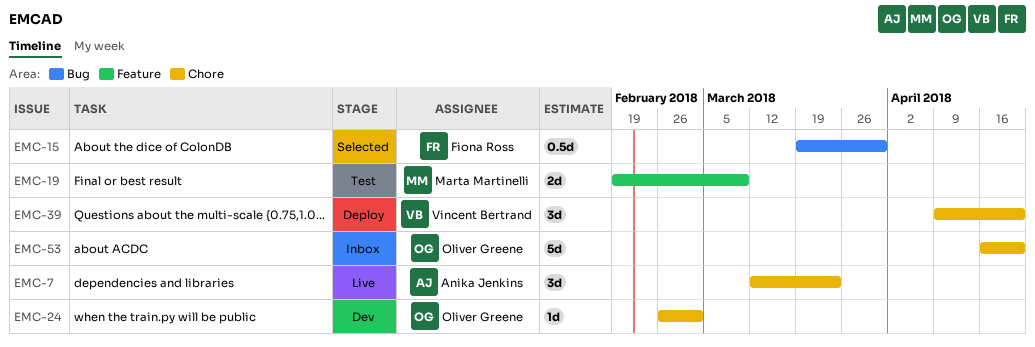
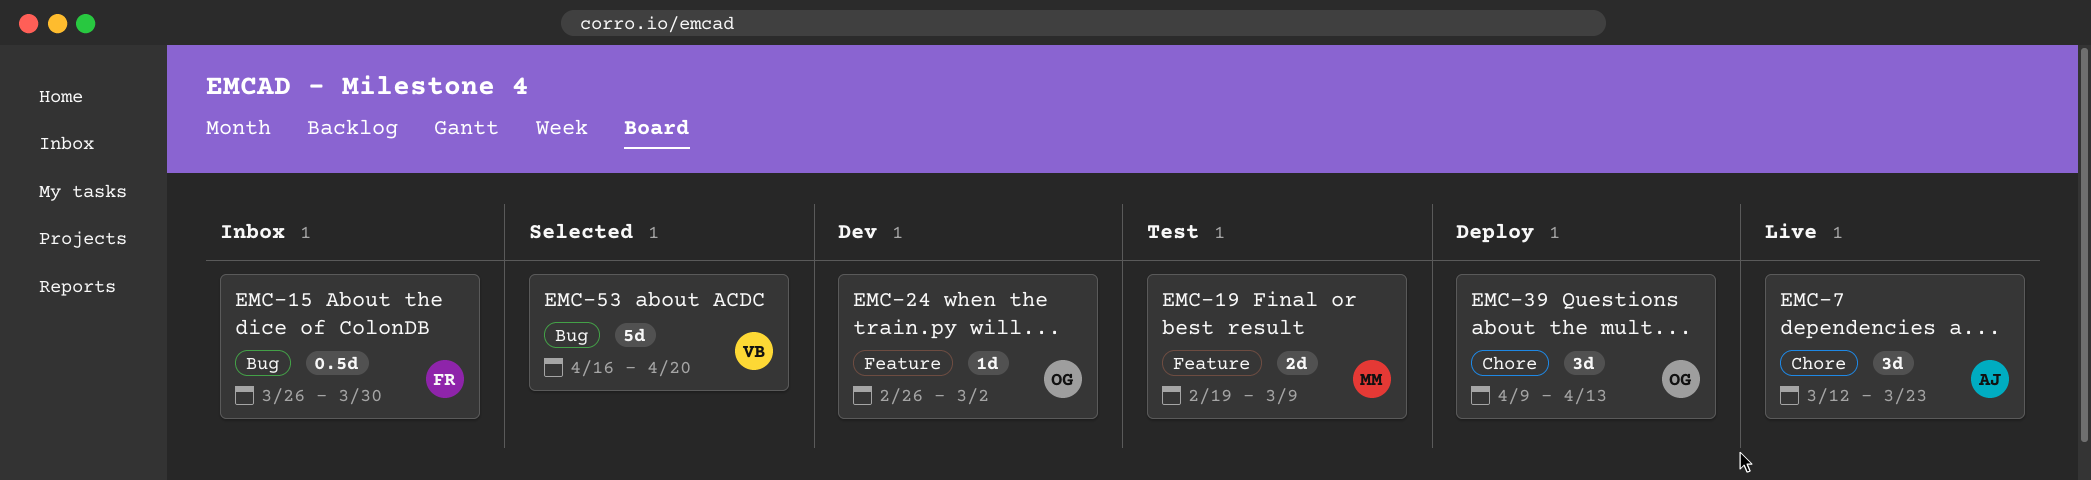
EMC-15, status: Selected -> Inbox
EMC-15, start: Mar 19 -> Mar 26
EMC-24, label: Chore -> Feature
EMC-39, owner: Vincent Bertrand -> Oliver Greene
EMC-39, due: Apr 20 -> Apr 13
EMC-53, status: Inbox -> Selected
EMC-53, owner: Oliver Greene -> Vincent Bertrand
EMC-53, label: Chore -> Bug

